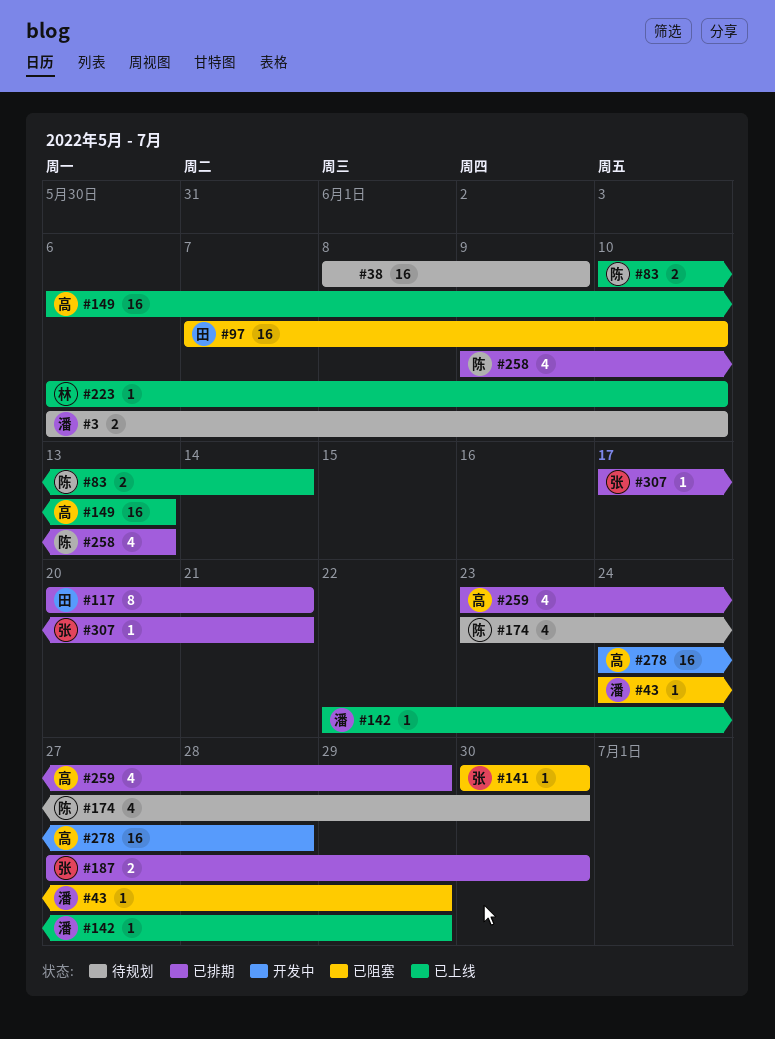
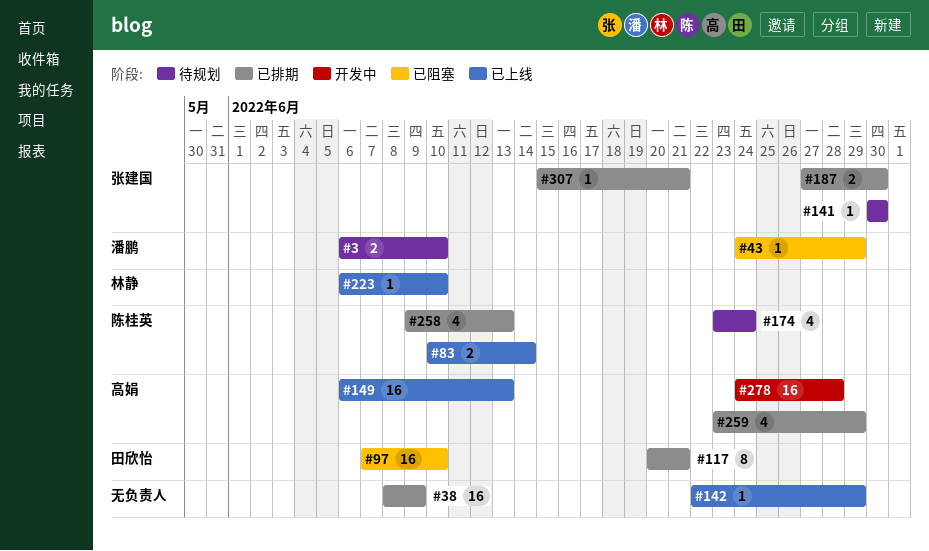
#38, status: 待规划 -> 已排期
#141, status: 已阻塞 -> 待规划
#142, owner: 潘鹏 -> none
#174, due: Jun 30 -> Jun 24
#307, start: Jun 17 -> Jun 15

